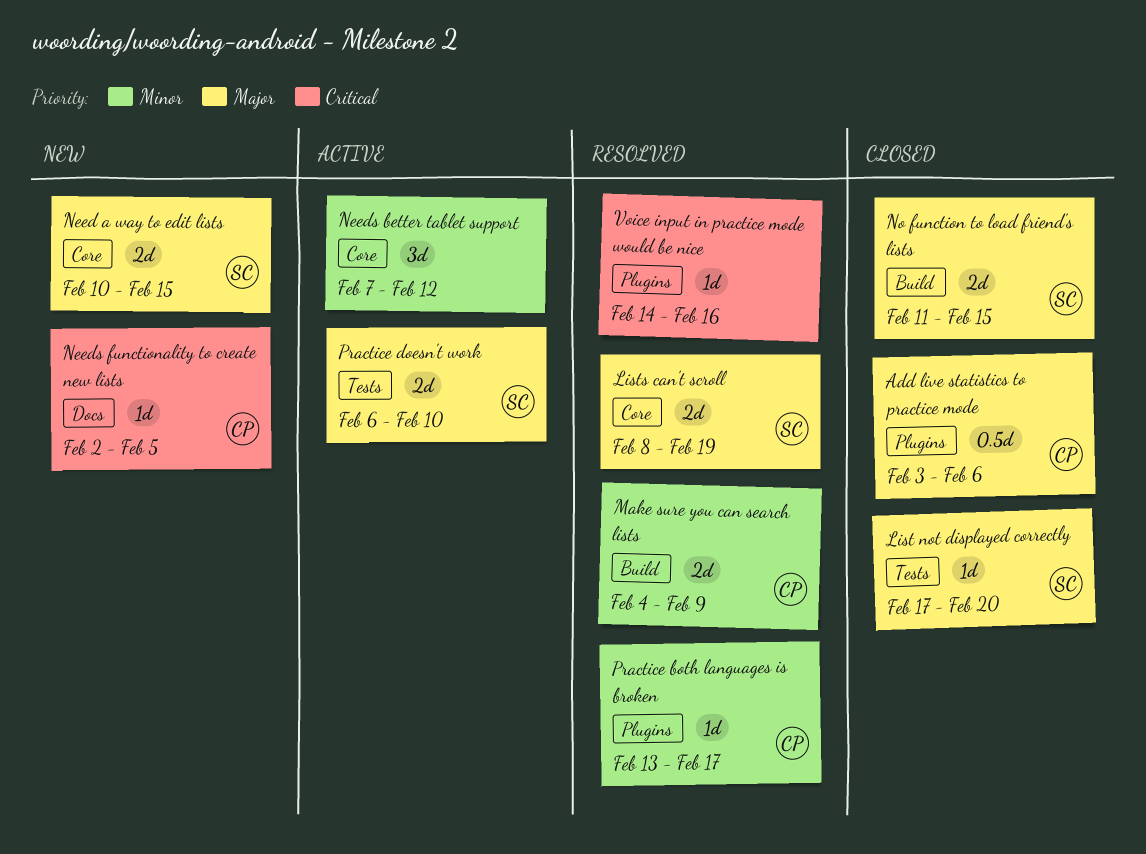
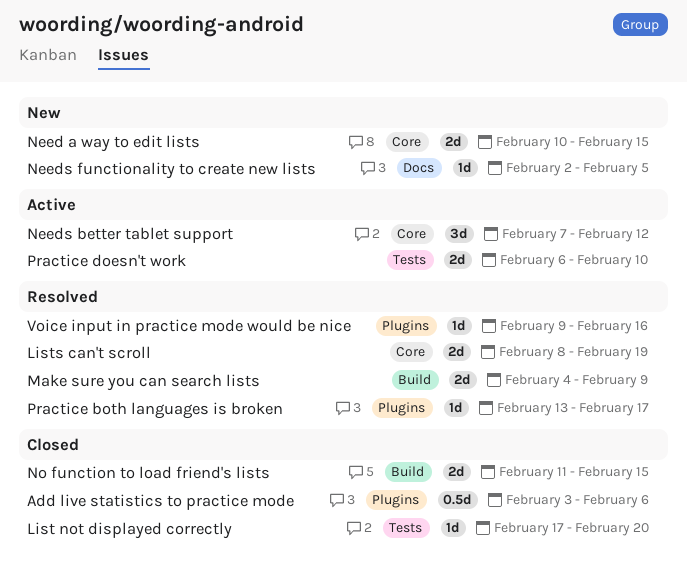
Voice input in practice mode would be nice, start: Feb 14 -> Feb 9

